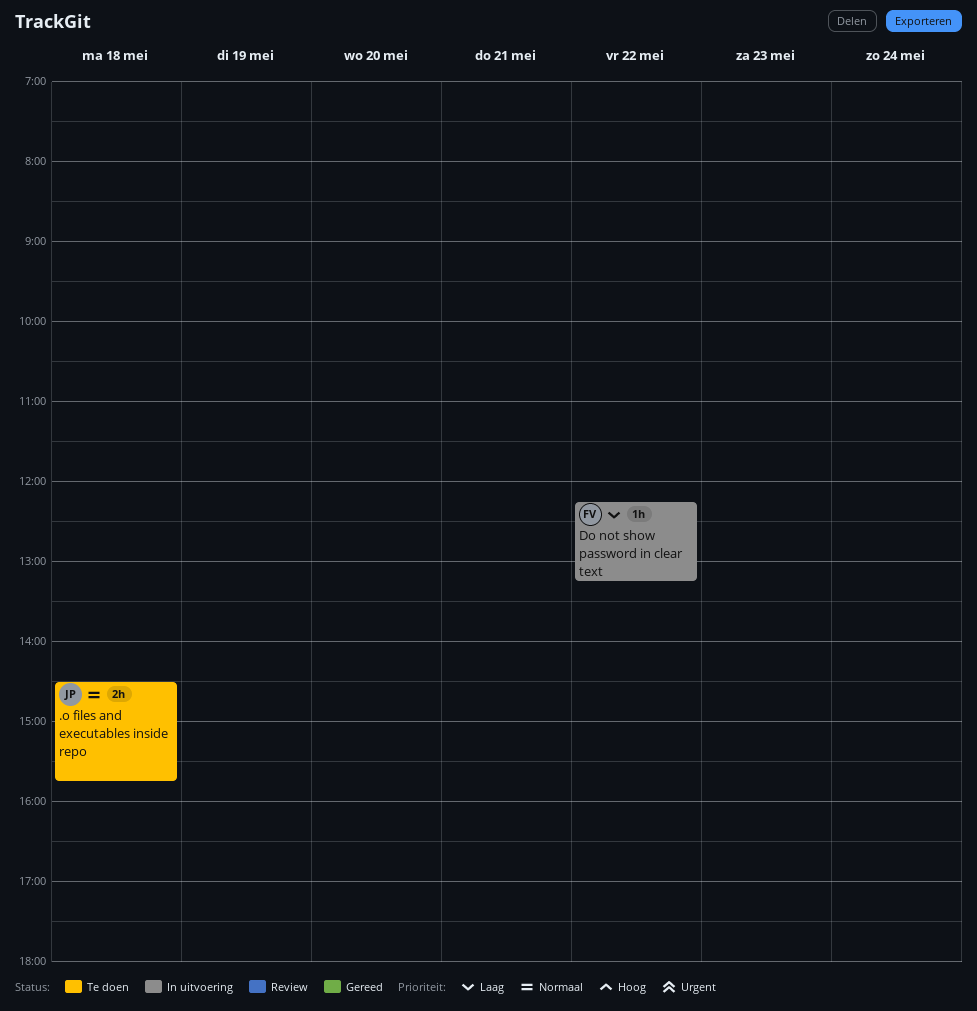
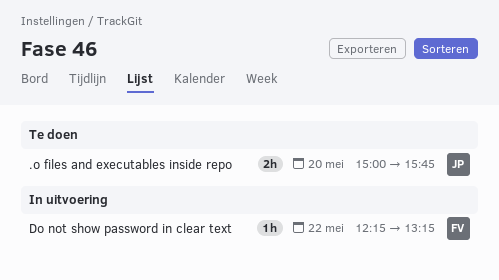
.o files and executables inside repo, day: May 18 -> May 20
.o files and executables inside repo, begins: 14:30 -> 15:00

